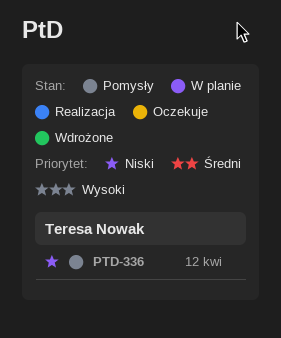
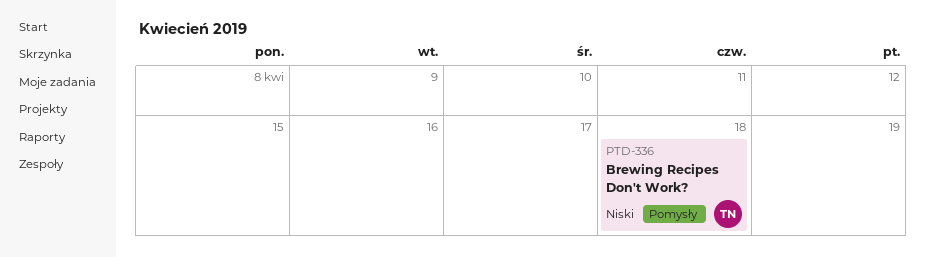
PTD-336, due: Apr 12 -> Apr 18

